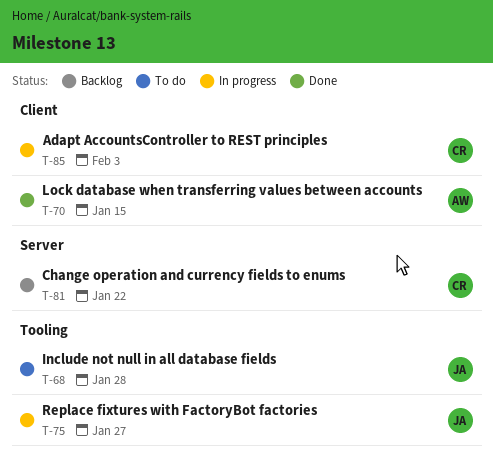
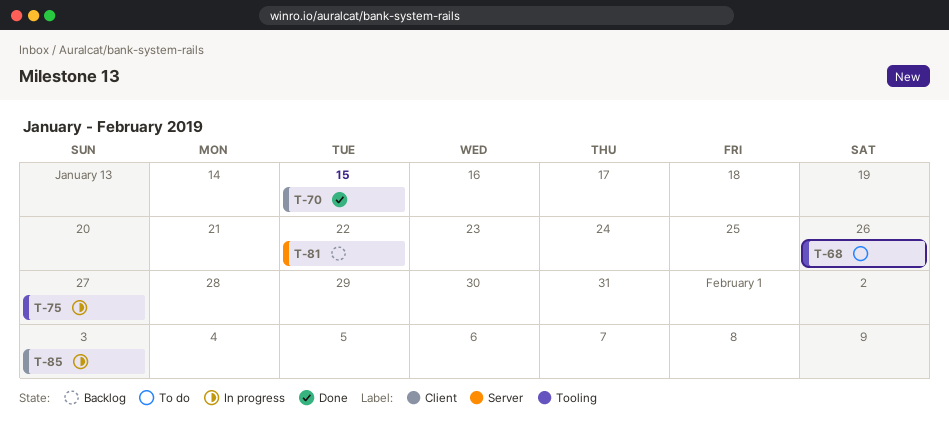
T-68, due: Jan 28 -> Jan 26

